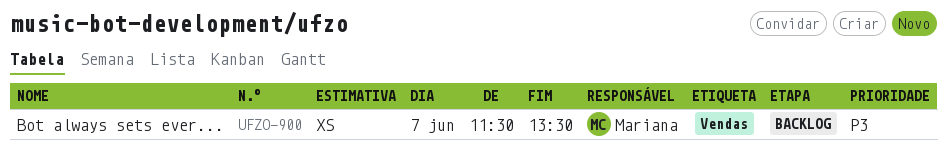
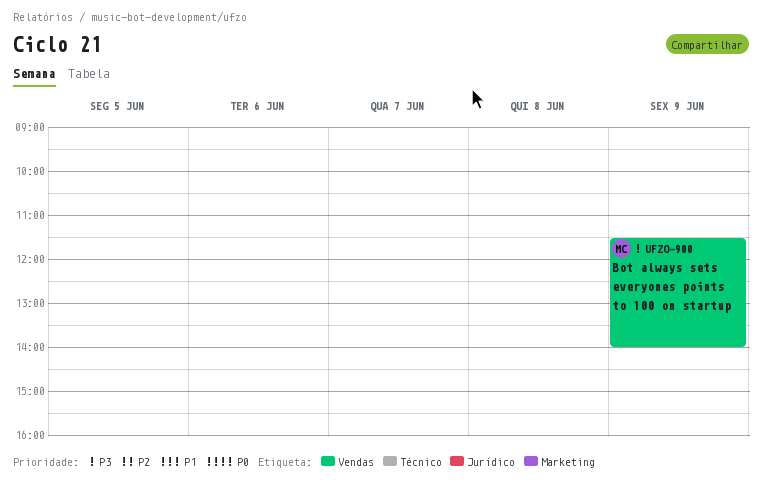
UFZO-900, day: Jun 7 -> Jun 9
UFZO-900, ends: 13:30 -> 14:00

